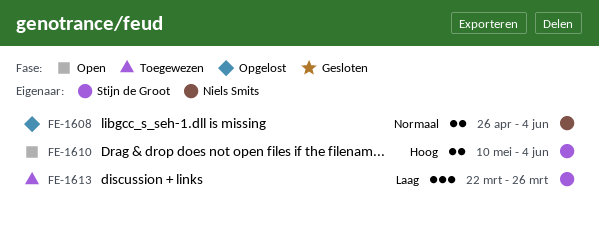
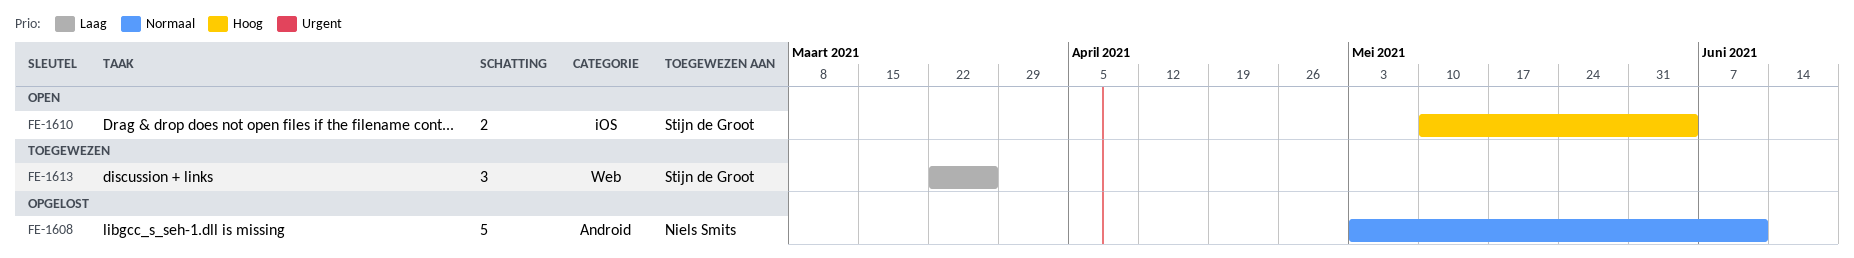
FE-1608, estimate: 2 -> 5
FE-1608, start: Apr 26 -> May 3
FE-1608, due: Jun 4 -> Jun 11

